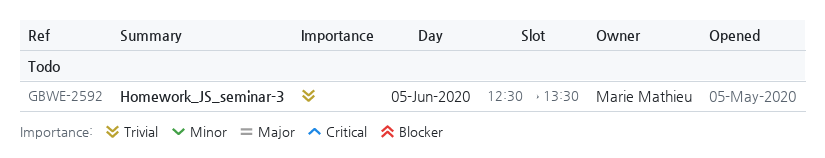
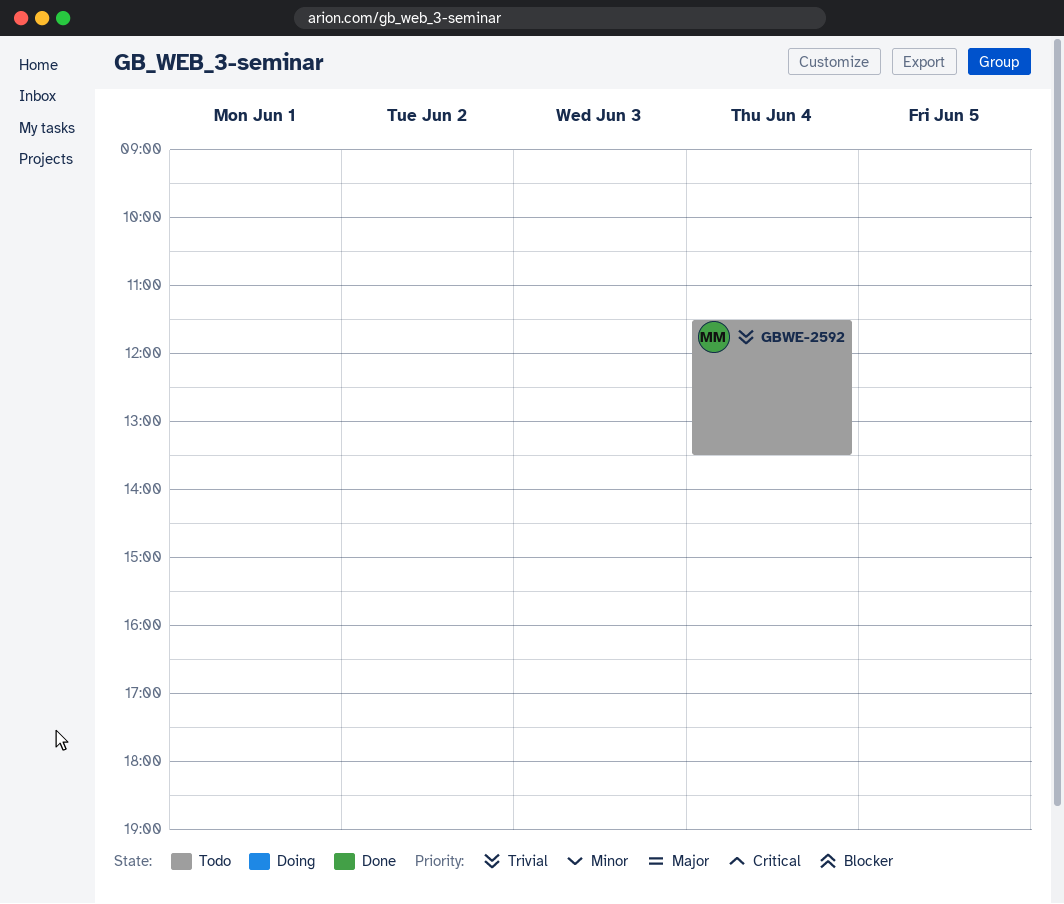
GBWE-2592, day: Jun 5 -> Jun 4
GBWE-2592, begins: 12:30 -> 11:30

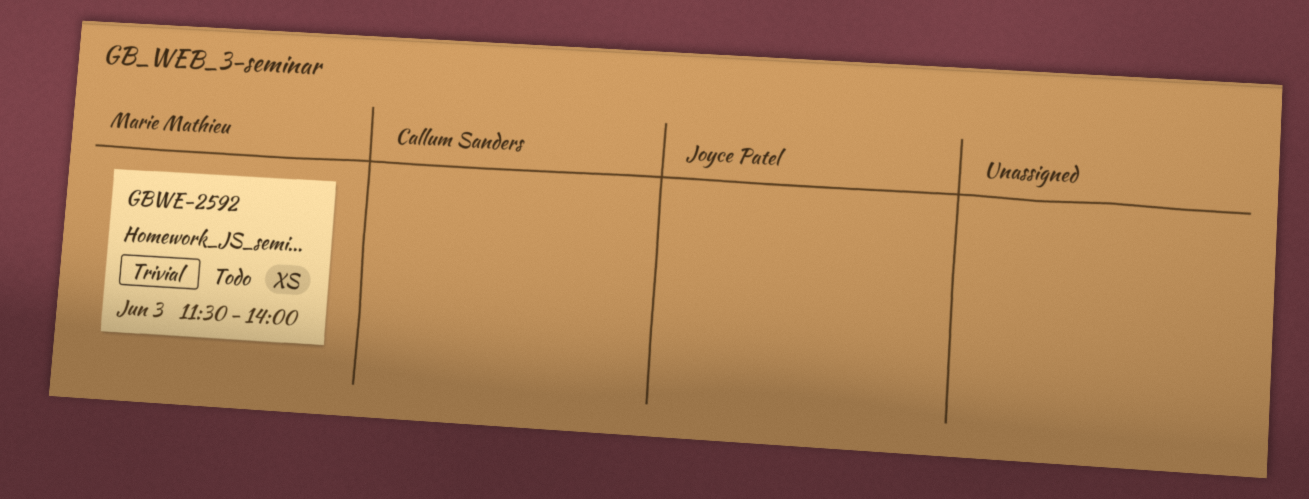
GBWE-2592, day: Jun 4 -> Jun 3
GBWE-2592, ends: 13:30 -> 14:00

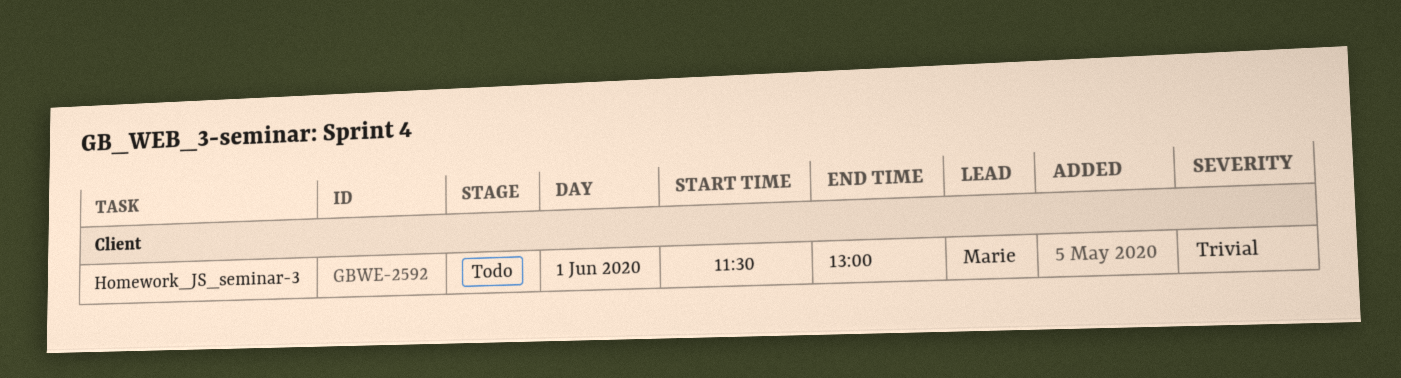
GBWE-2592, day: Jun 3 -> Jun 1
GBWE-2592, ends: 14:00 -> 13:00

